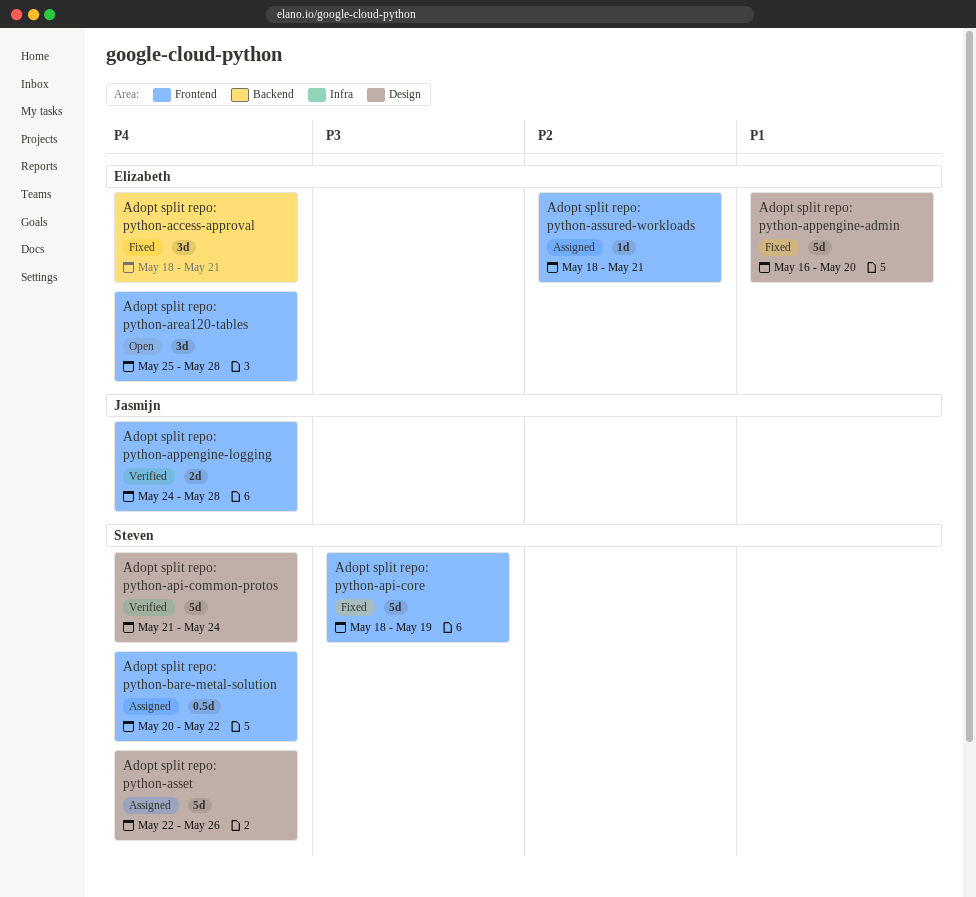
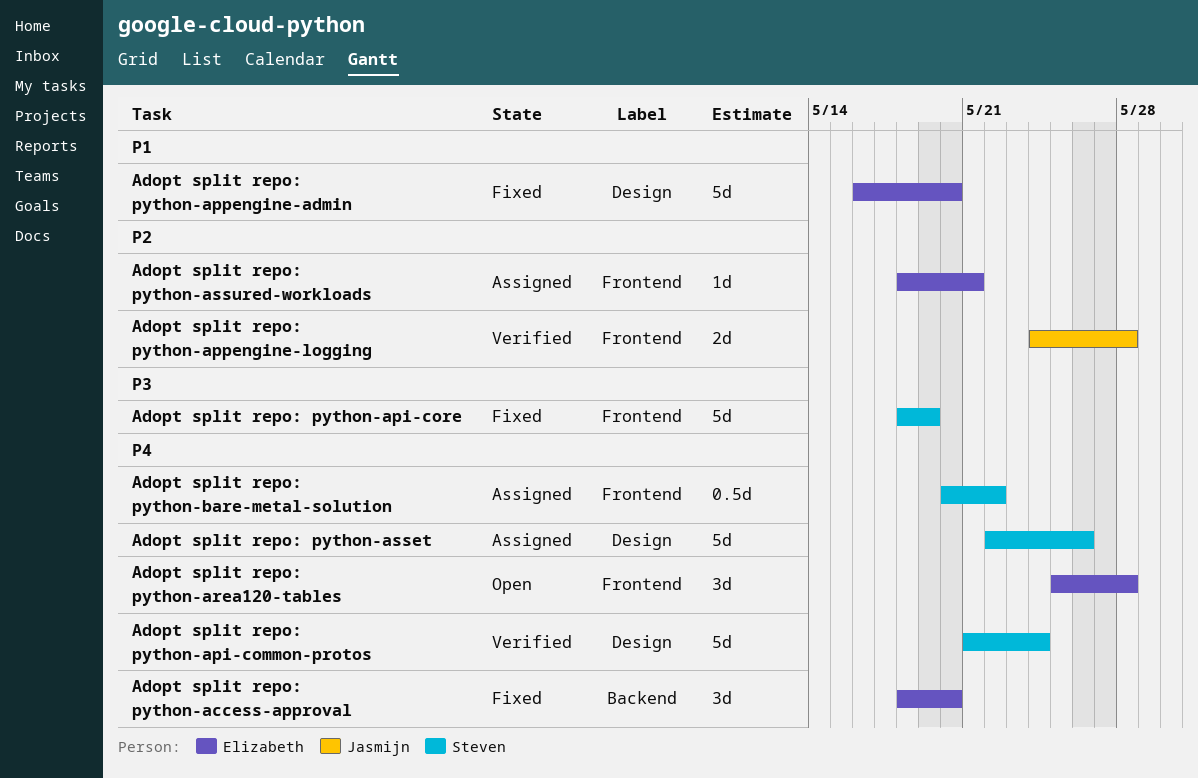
Adopt split repo: python-access-approval, due: May 21 -> May 20
Adopt split repo: python-appengine-logging, priority: P4 -> P2

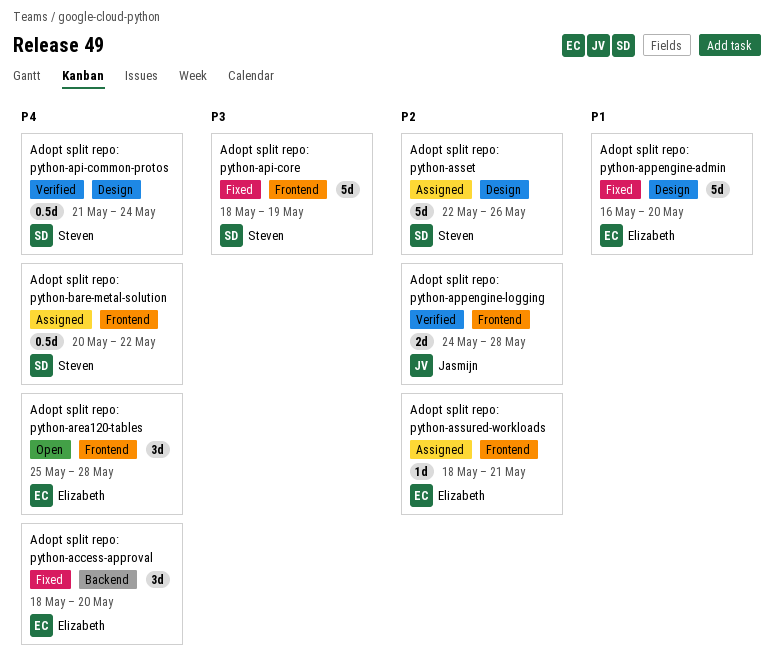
Adopt split repo: python-api-common-protos, estimate: 5d -> 0.5d
Adopt split repo: python-asset, priority: P4 -> P2

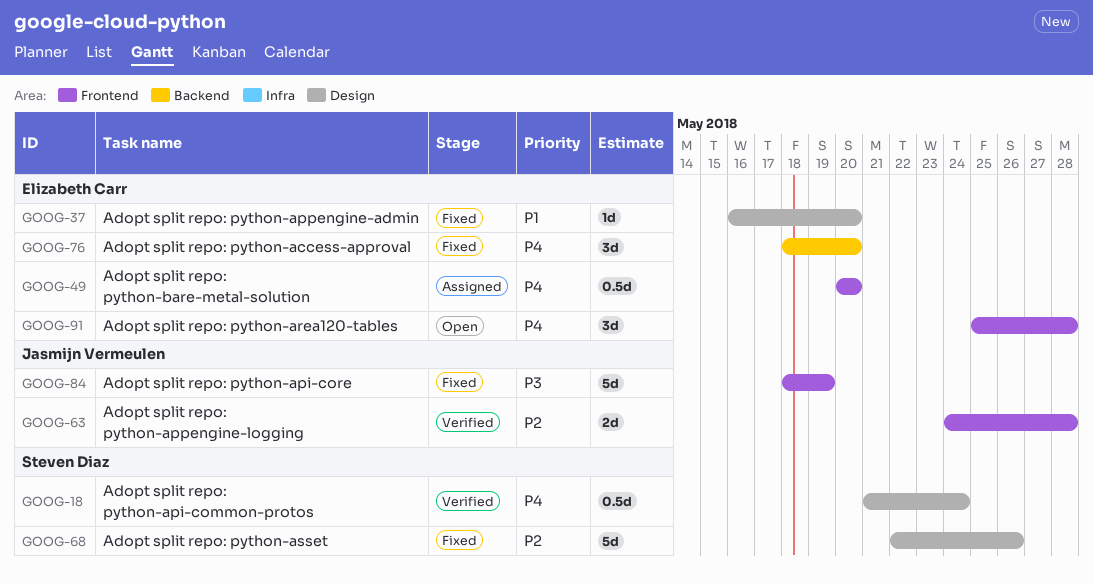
Adopt split repo: python-api-core, owner: Steven Diaz -> Jasmijn Vermeulen
Adopt split repo: python-appengine-admin, estimate: 5d -> 1d
Adopt split repo: python-asset, status: Assigned -> Fixed
Adopt split repo: python-assured-workloads: present -> none
Adopt split repo: python-bare-metal-solution, owner: Steven Diaz -> Elizabeth Carr
Adopt split repo: python-bare-metal-solution, due: May 22 -> May 20

